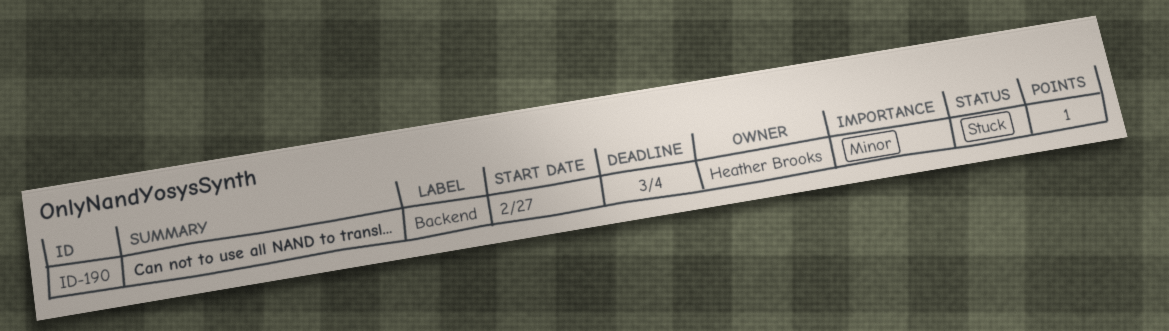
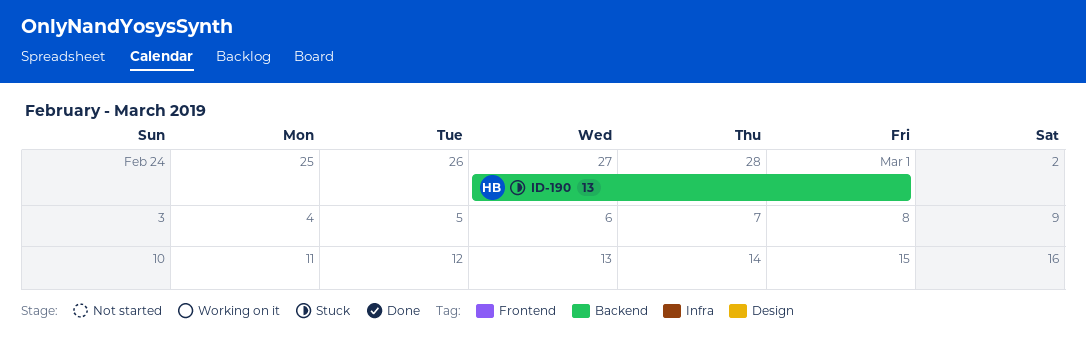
ID-190, estimate: 1 -> 13
ID-190, due: Mar 4 -> Mar 1

